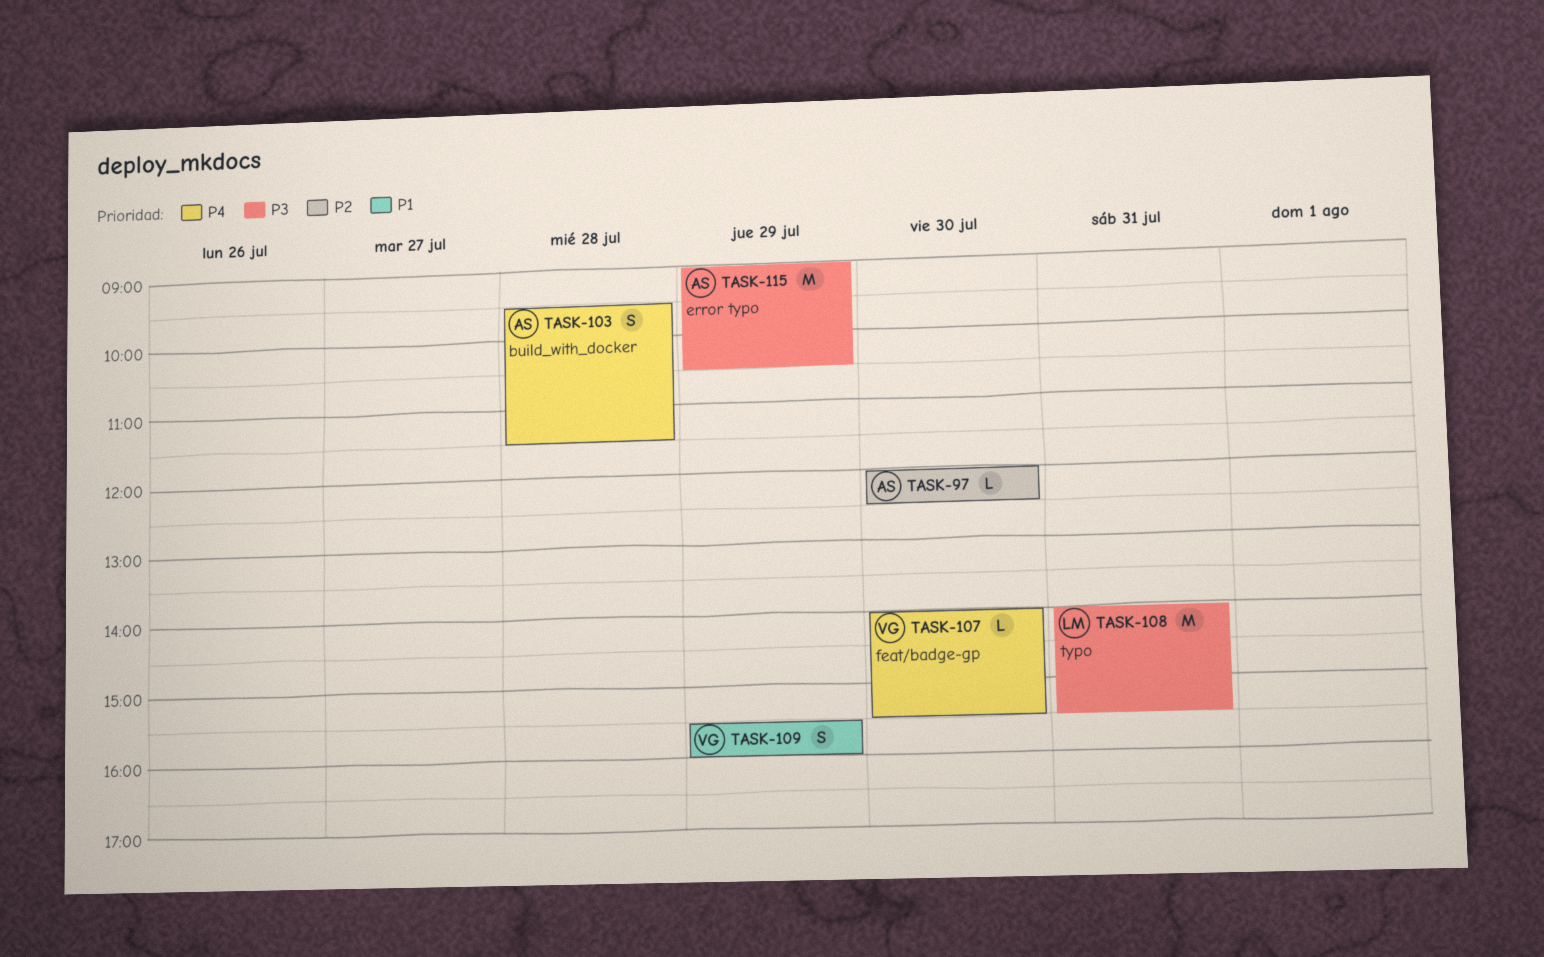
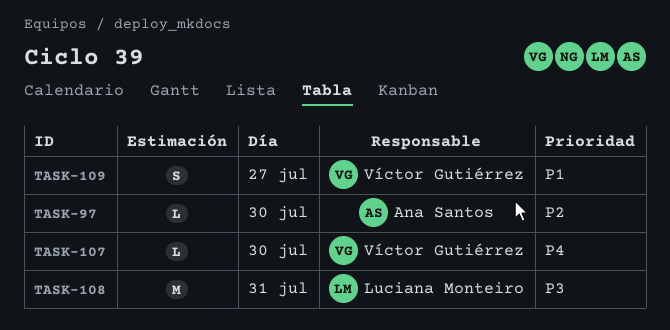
TASK-103: present -> none
TASK-109, day: Jul 29 -> Jul 27
TASK-115: present -> none

